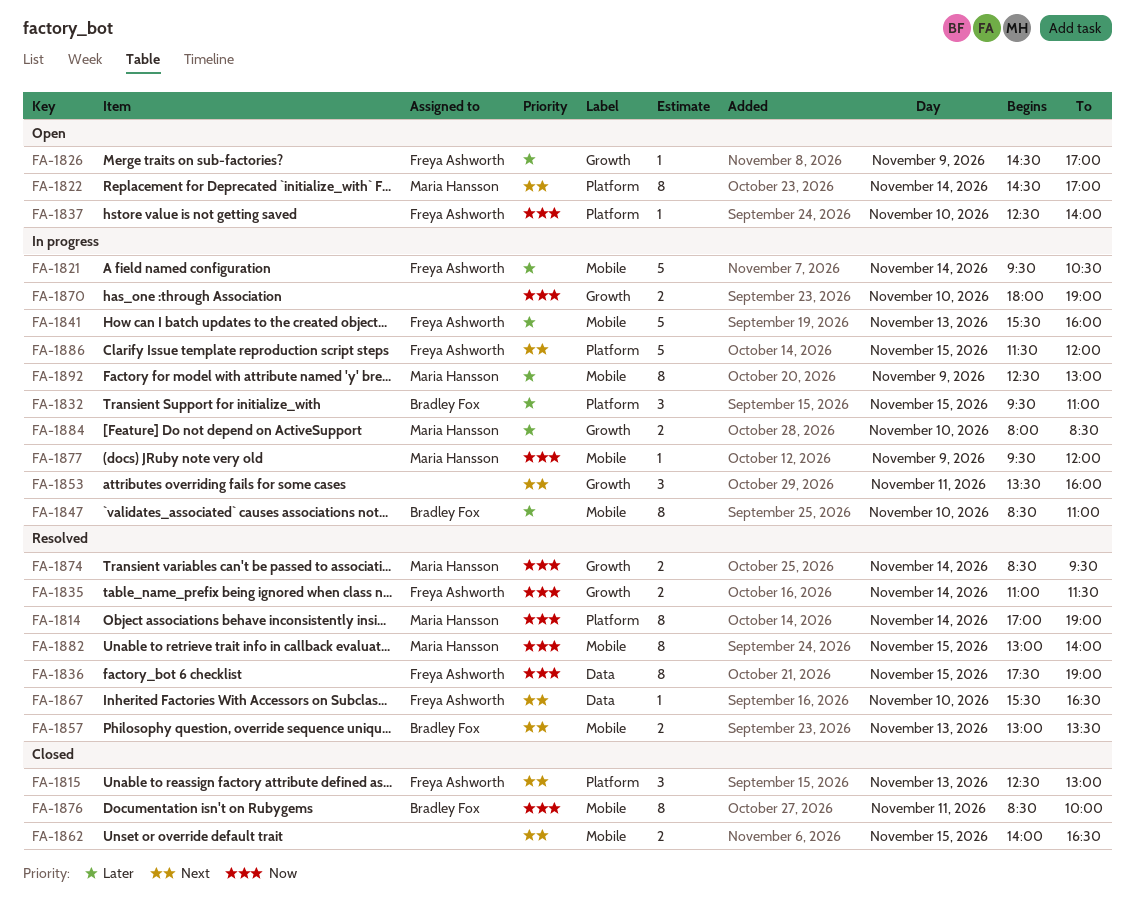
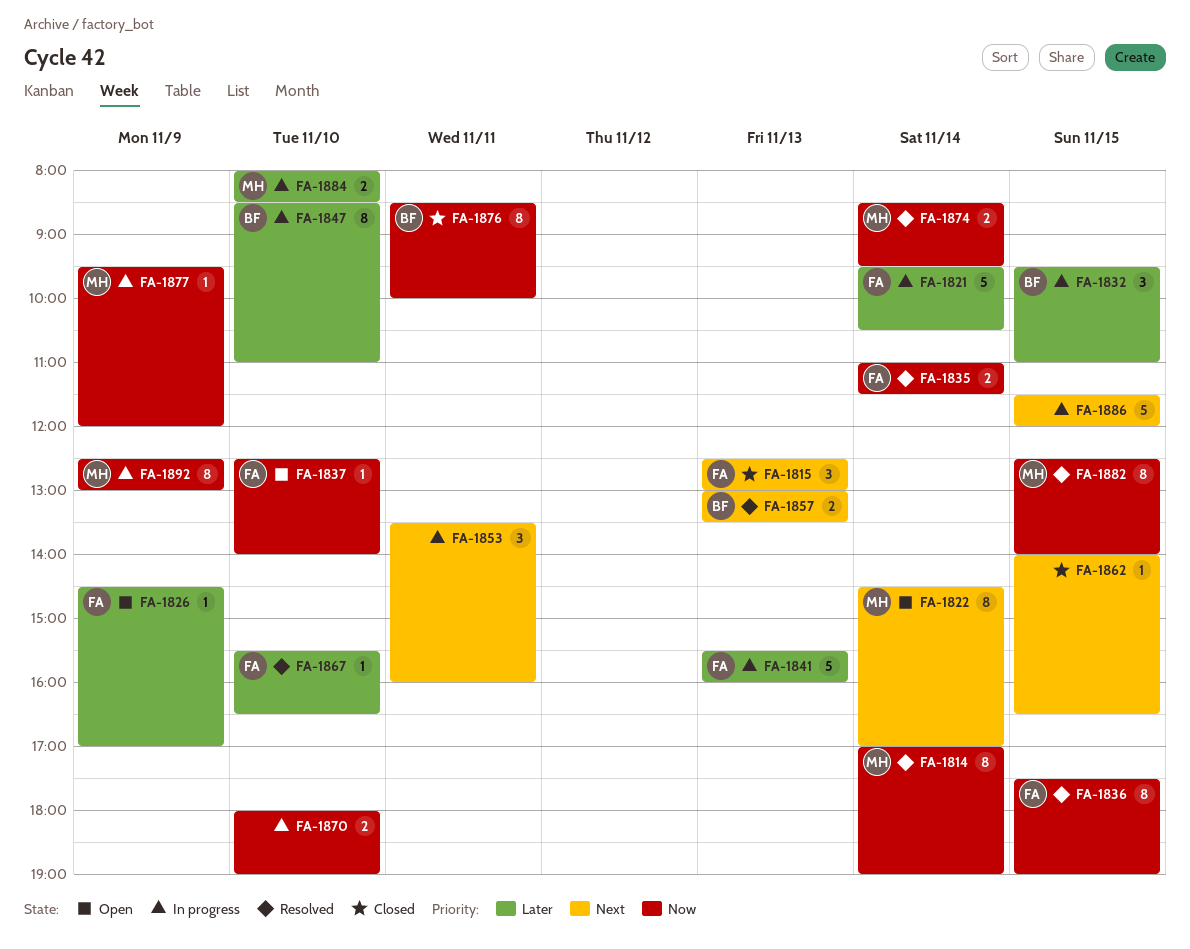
FA-1862, estimate: 2 -> 1
FA-1867, priority: Next -> Later
FA-1882, begins: 13:00 -> 12:30
FA-1886, owner: Freya Ashworth -> none
FA-1892, priority: Later -> Now

